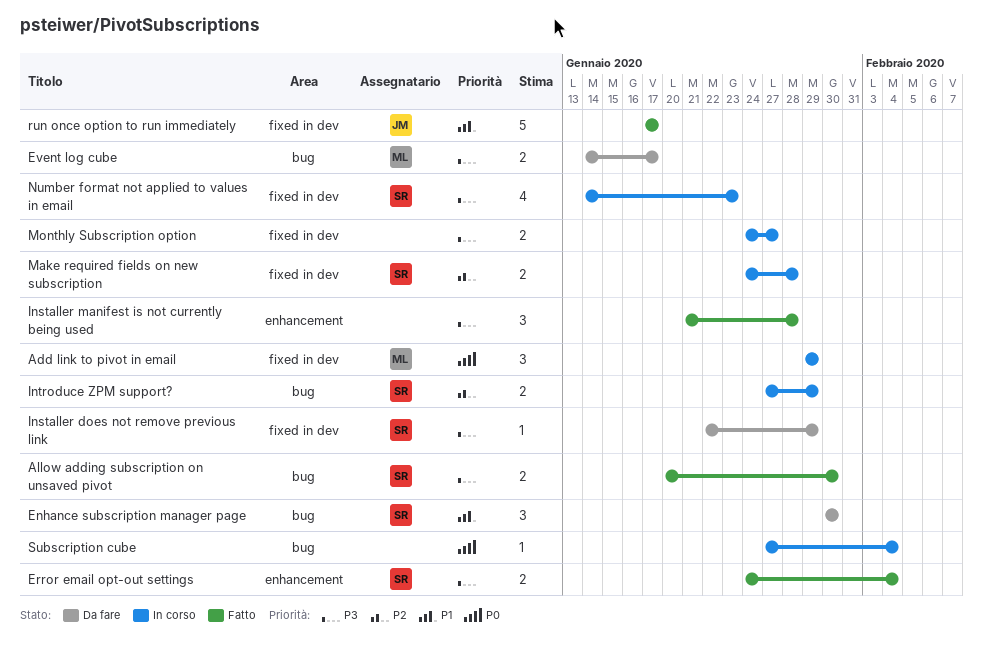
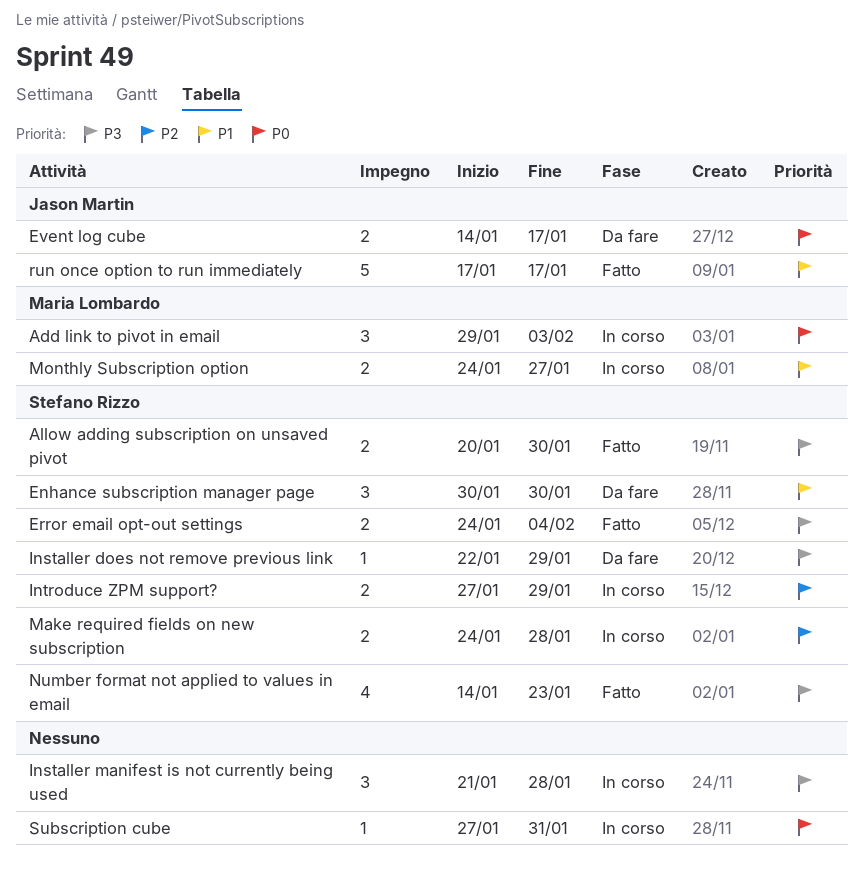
Add link to pivot in email, due: Jan 29 -> Feb 3
Event log cube, owner: Maria Lombardo -> Jason Martin
Event log cube, priority: P3 -> P0
Installer manifest is not currently being used, status: Fatto -> In corso
Monthly Subscription option, owner: none -> Maria Lombardo
Monthly Subscription option, priority: P3 -> P1
Number format not applied to values in email, status: In corso -> Fatto
Subscription cube, due: Feb 4 -> Jan 31

